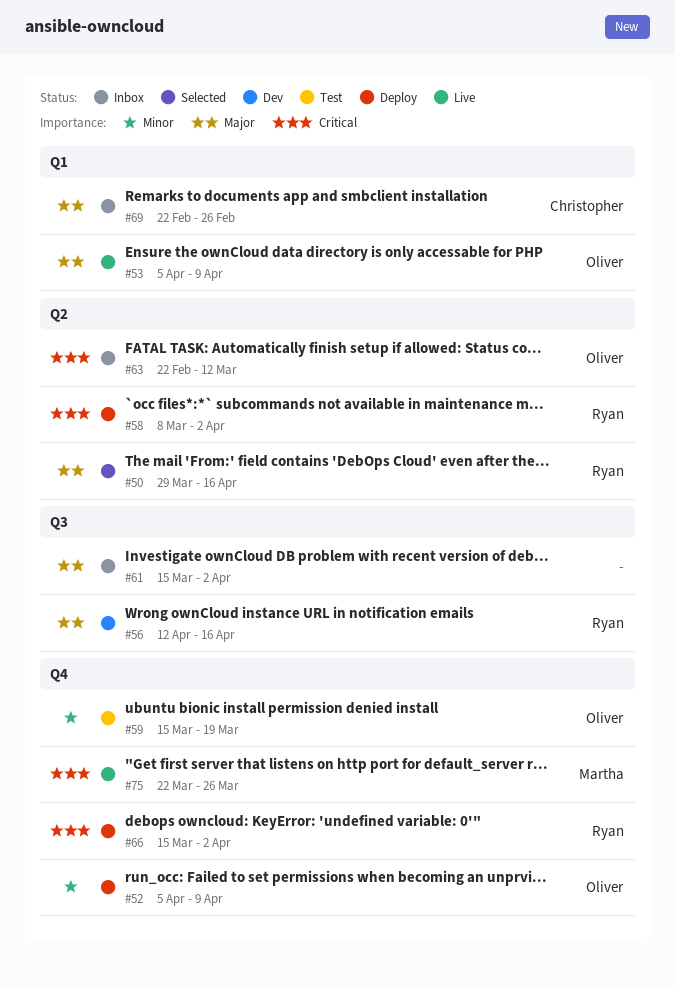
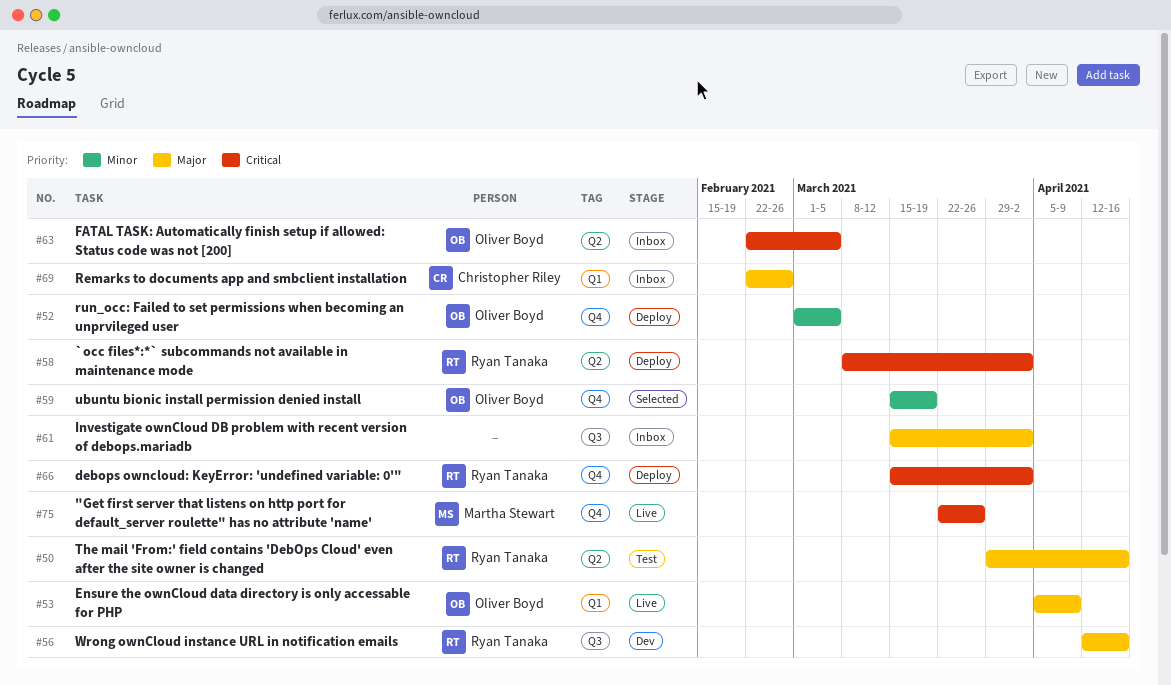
#50, status: Selected -> Test
#52, start: Apr 5 -> Mar 1
#52, due: Apr 9 -> Mar 5
#59, status: Test -> Selected
#63, due: Mar 12 -> Mar 5

